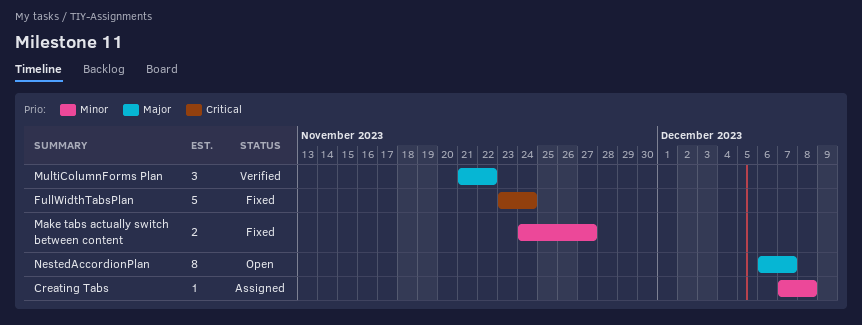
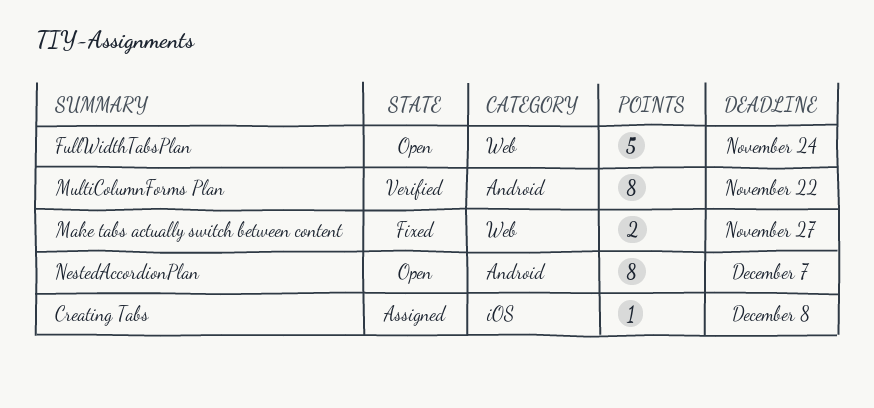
FullWidthTabsPlan, status: Fixed -> Open
MultiColumnForms Plan, estimate: 3 -> 8

